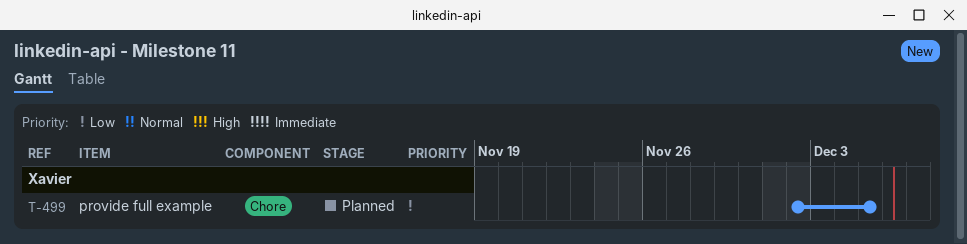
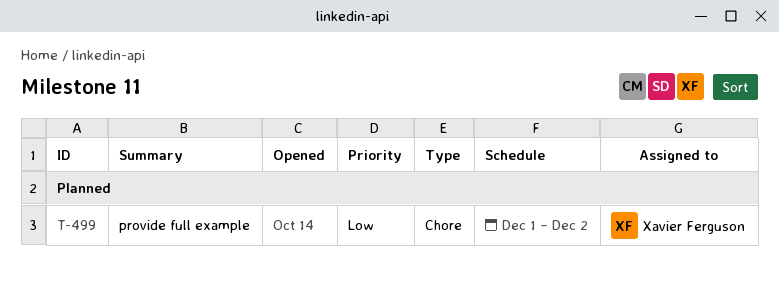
T-499, start: Dec 2 -> Dec 1
T-499, due: Dec 5 -> Dec 2

